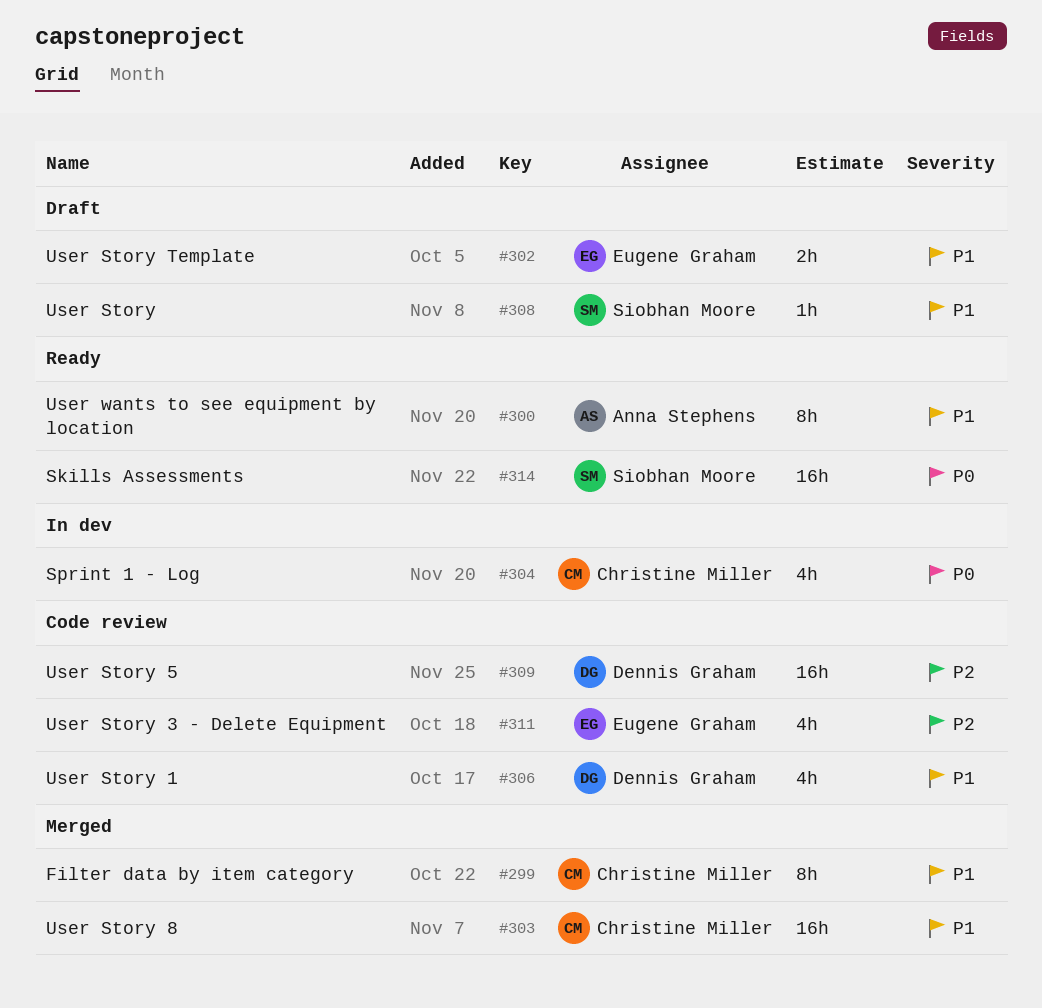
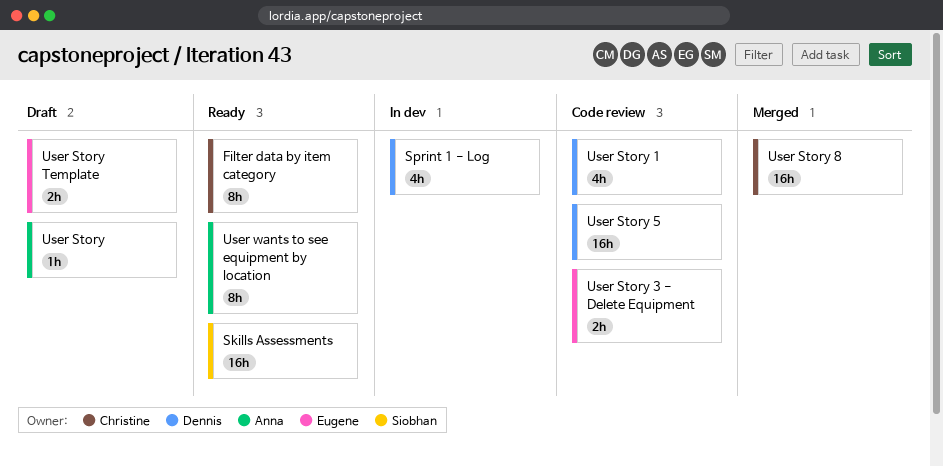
Filter data by item category, status: Merged -> Ready
Sprint 1 - Log, owner: Christine Miller -> Dennis Graham
User Story, owner: Siobhan Moore -> Anna Stephens
User Story 3 - Delete Equipment, estimate: 4h -> 2h

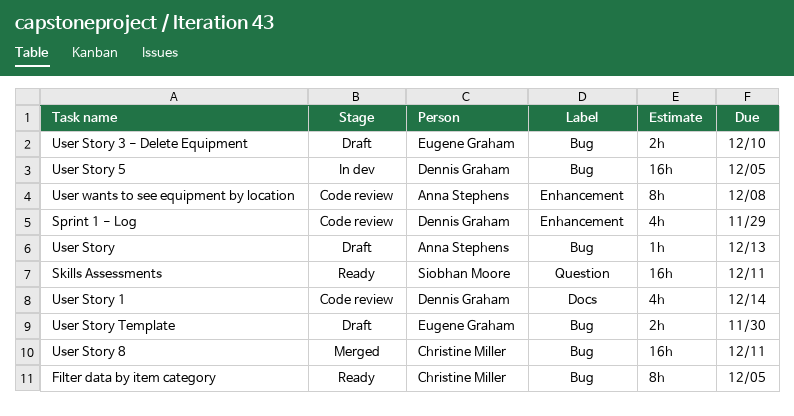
Sprint 1 - Log, status: In dev -> Code review
User Story 3 - Delete Equipment, status: Code review -> Draft
User Story 5, status: Code review -> In dev
User wants to see equipment by location, status: Ready -> Code review

